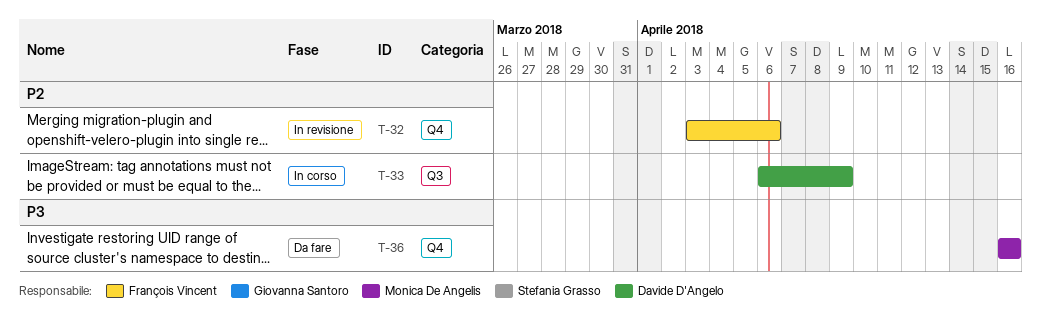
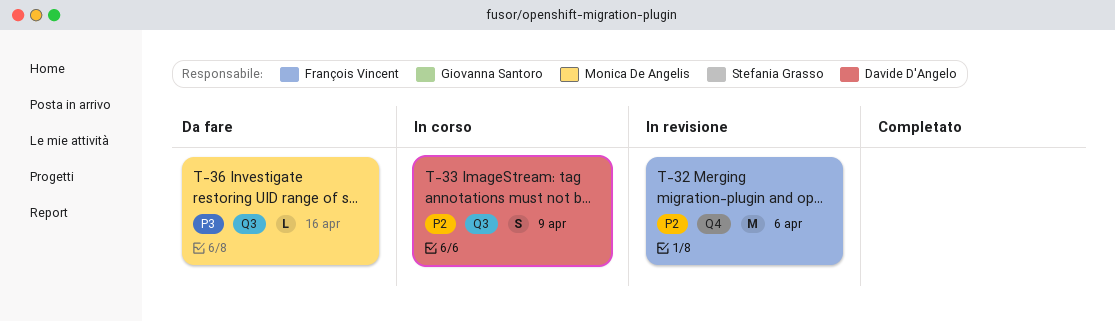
T-36, label: Q4 -> Q3

